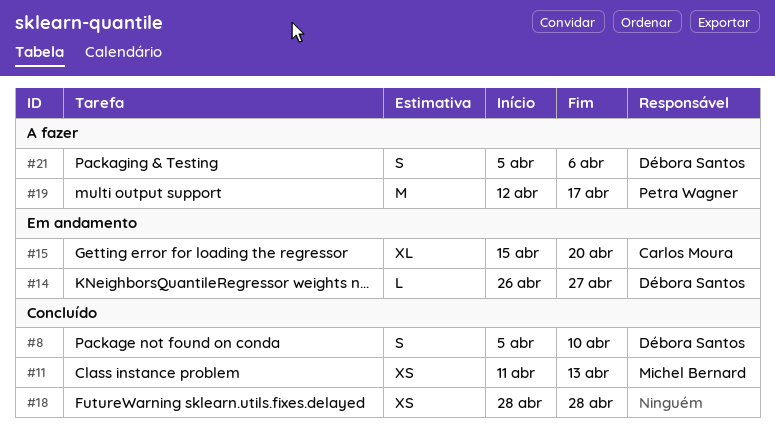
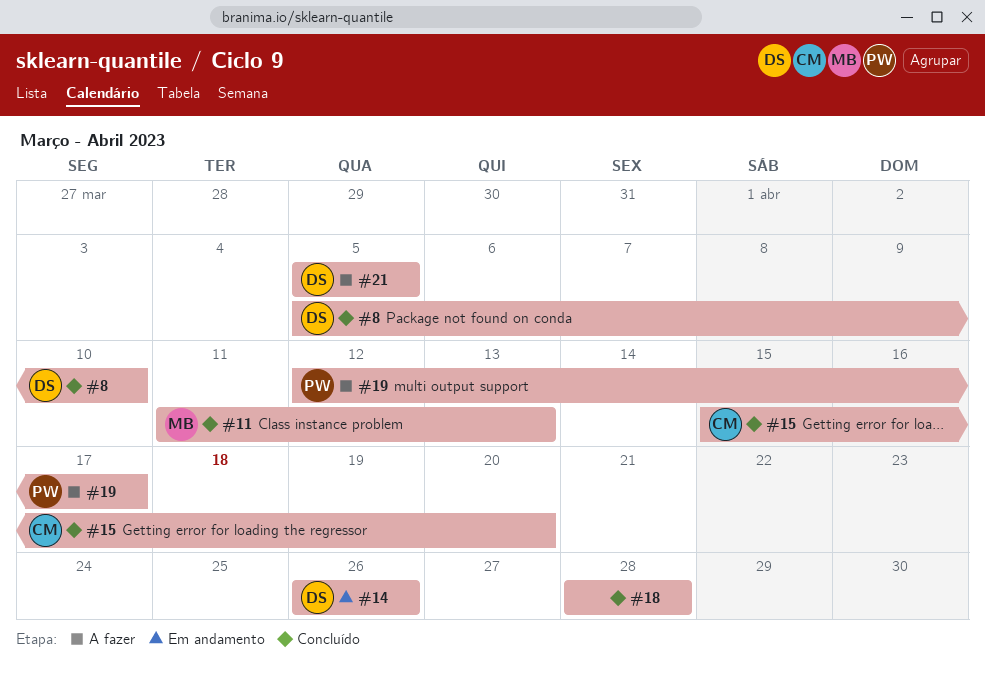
#14, due: Apr 27 -> Apr 26
#15, status: Em andamento -> Concluído
#21, due: Apr 6 -> Apr 5

